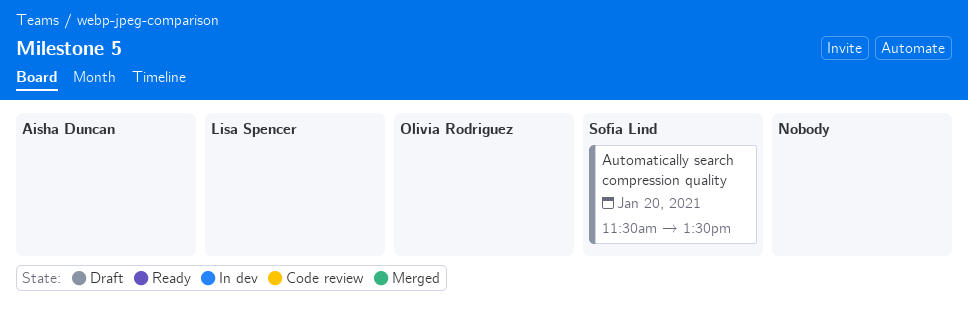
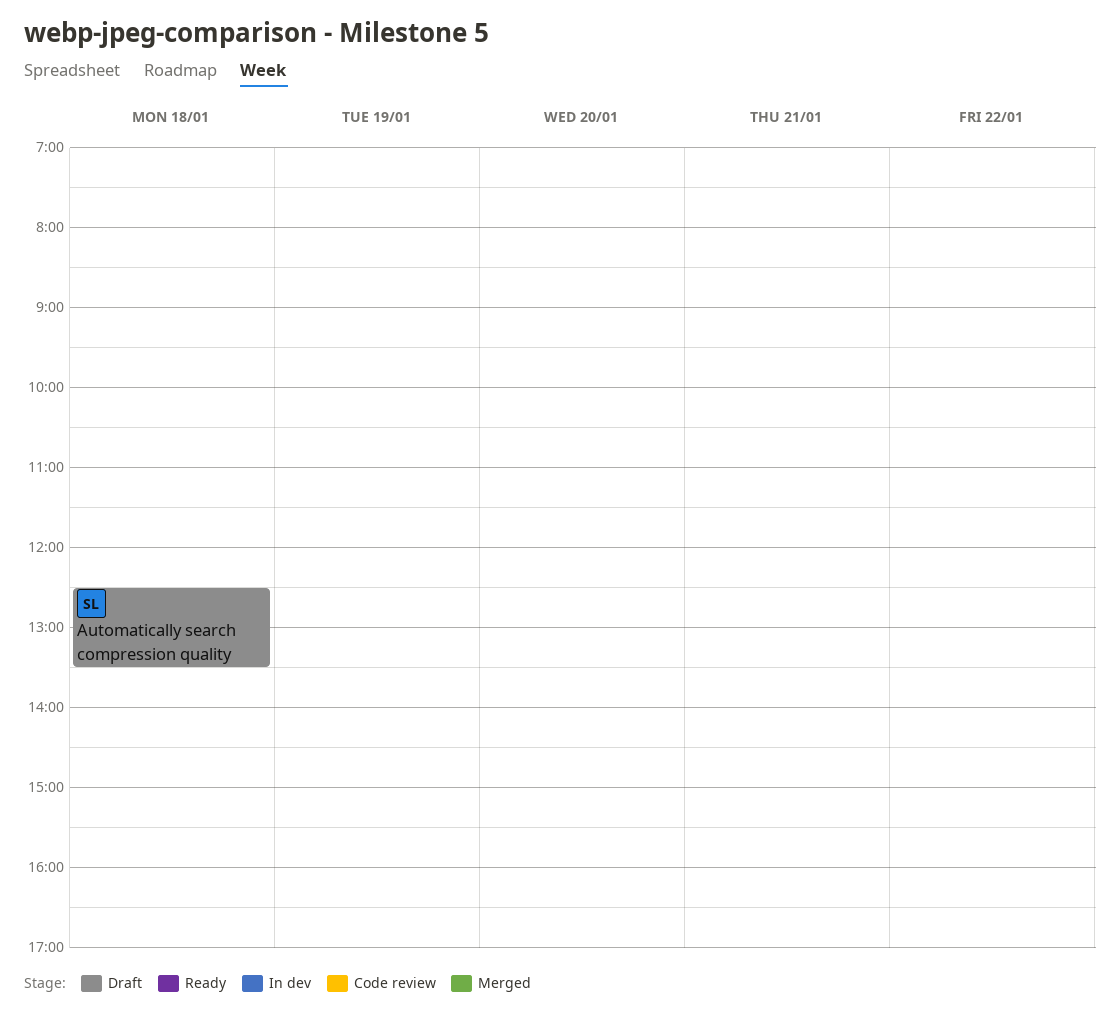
Automatically search compression quality, day: Jan 20 -> Jan 18
Automatically search compression quality, begins: 11:30 -> 12:30

